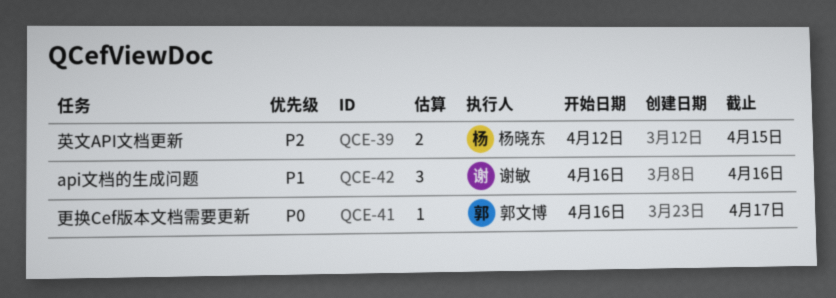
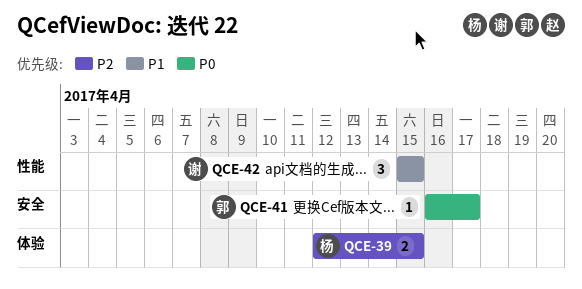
QCE-42, start: Apr 16 -> Apr 15
QCE-42, due: Apr 16 -> Apr 15

